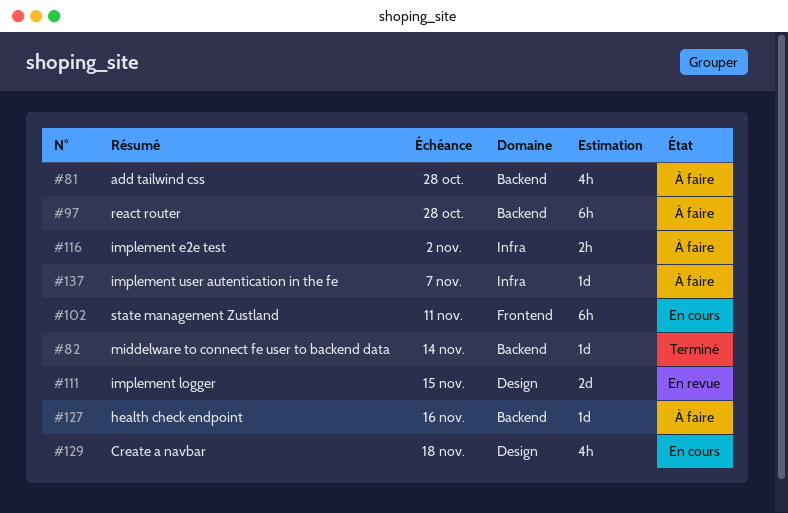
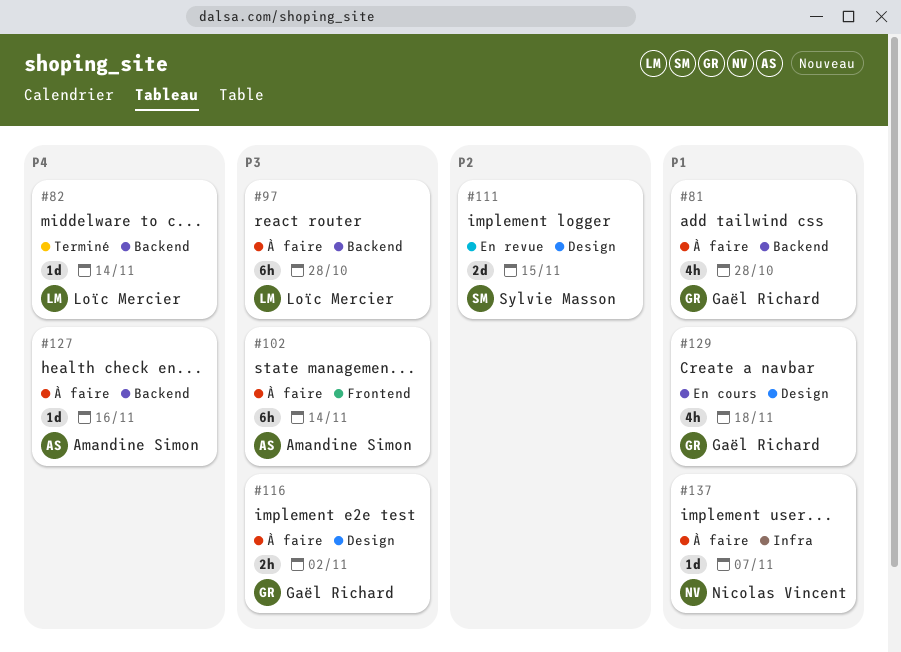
#102, status: En cours -> À faire
#102, due: Nov 11 -> Nov 14
#116, label: Infra -> Design

